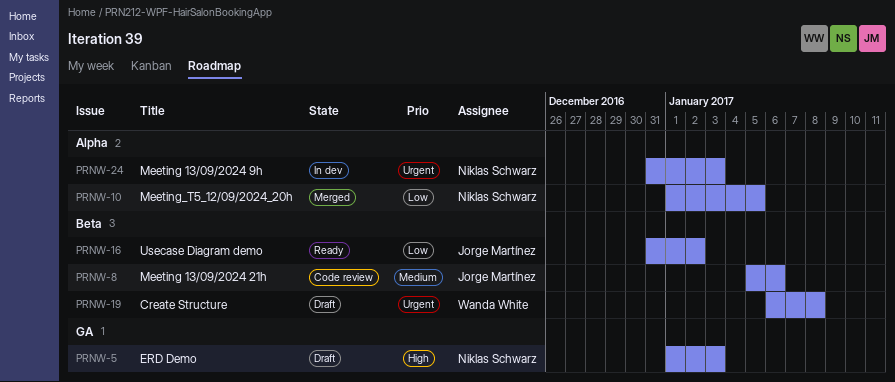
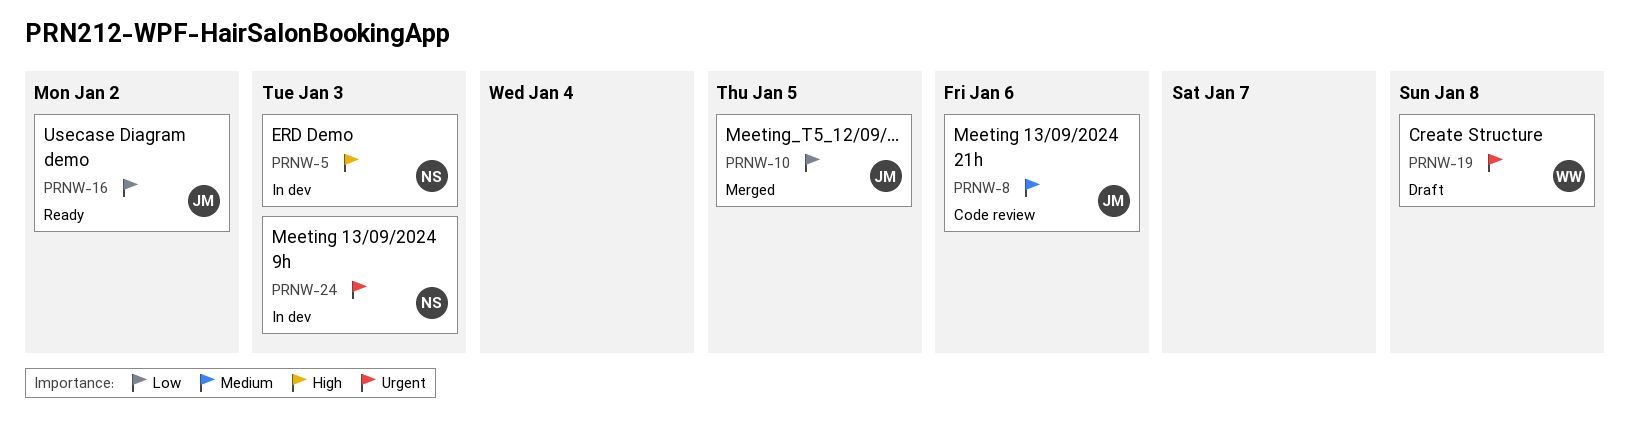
PRNW-5, status: Draft -> In dev
PRNW-10, owner: Niklas Schwarz -> Jorge Martínez

